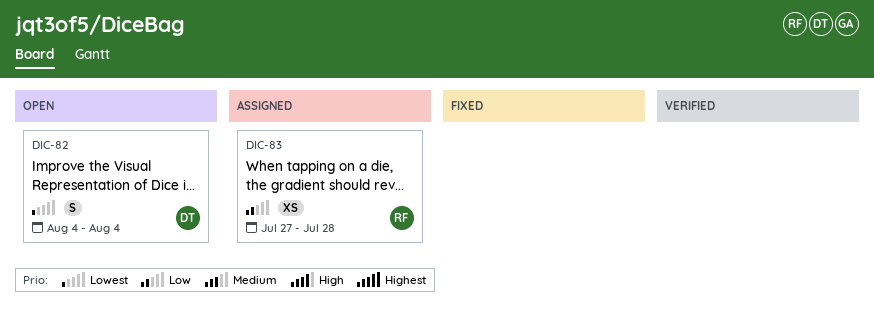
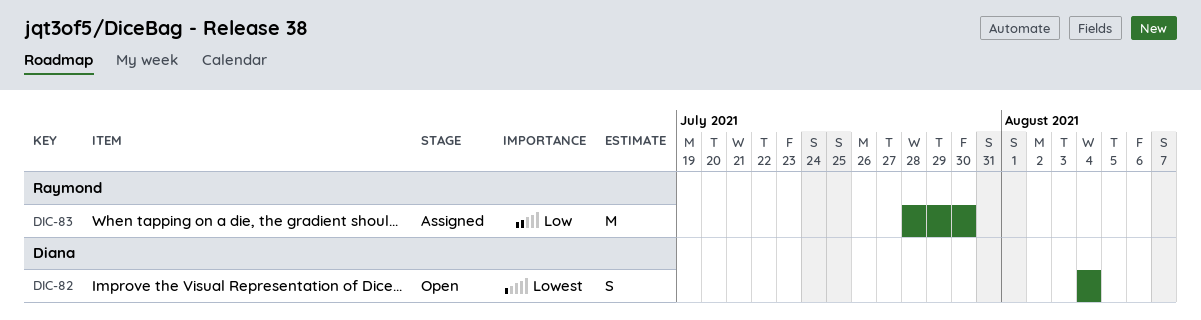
DIC-83, estimate: XS -> M
DIC-83, start: Jul 27 -> Jul 28
DIC-83, due: Jul 28 -> Jul 30

